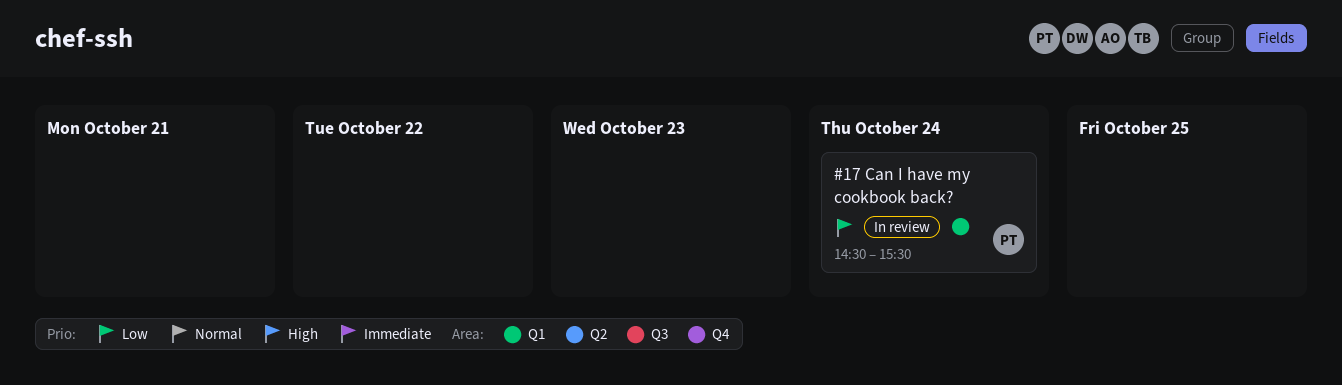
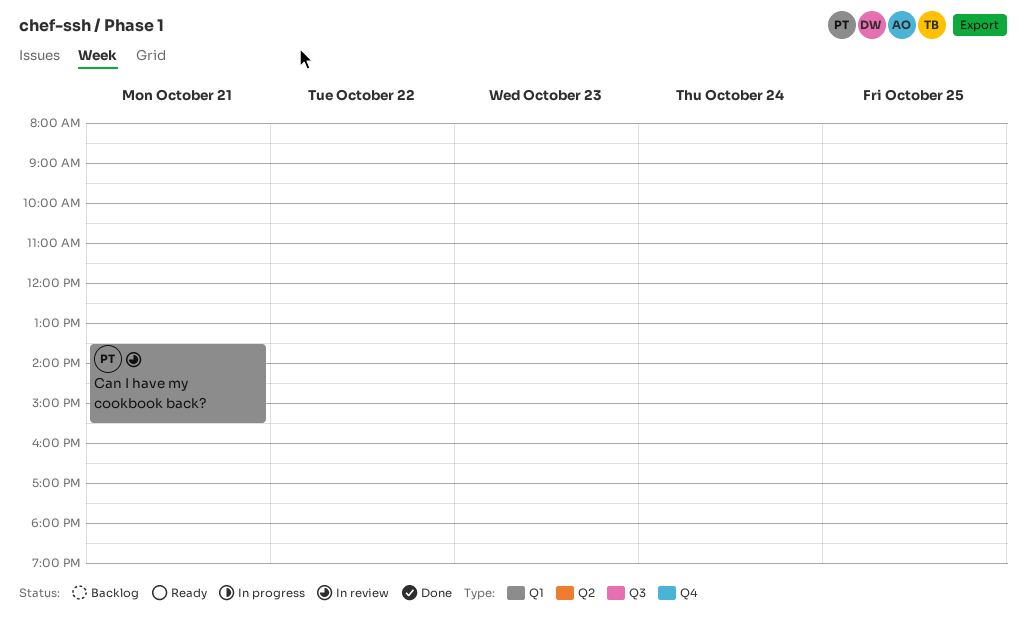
Can I have my cookbook back?, day: Oct 24 -> Oct 21
Can I have my cookbook back?, begins: 14:30 -> 13:30

